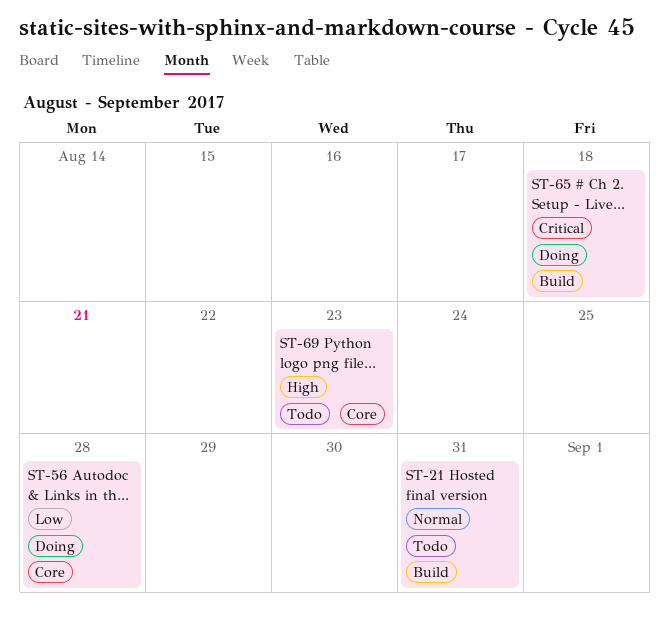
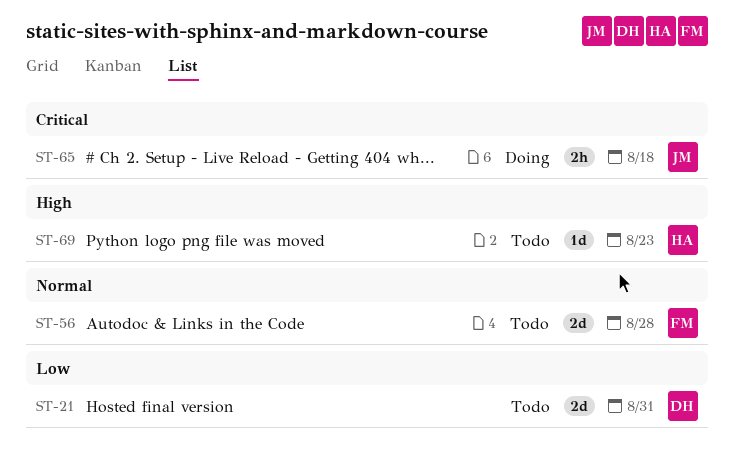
ST-21, priority: Normal -> Low
ST-56, status: Doing -> Todo
ST-56, priority: Low -> Normal

